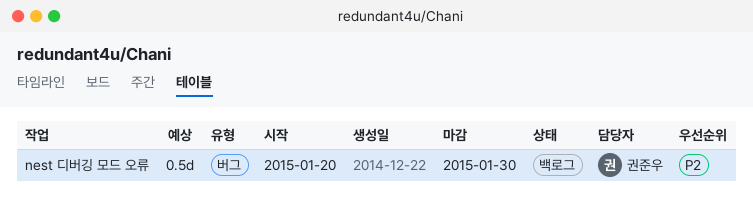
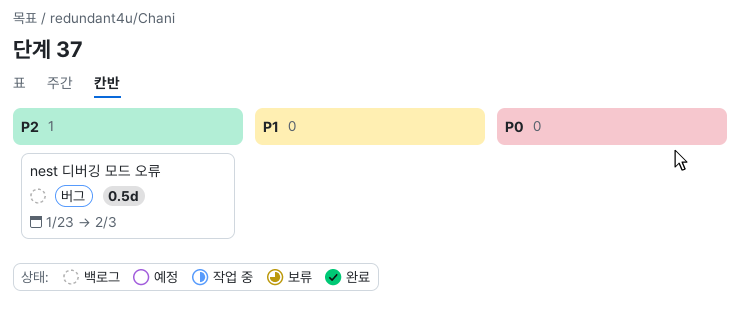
nest 디버깅 모드 오류, start: Jan 20 -> Jan 23
nest 디버깅 모드 오류, due: Jan 30 -> Feb 3

